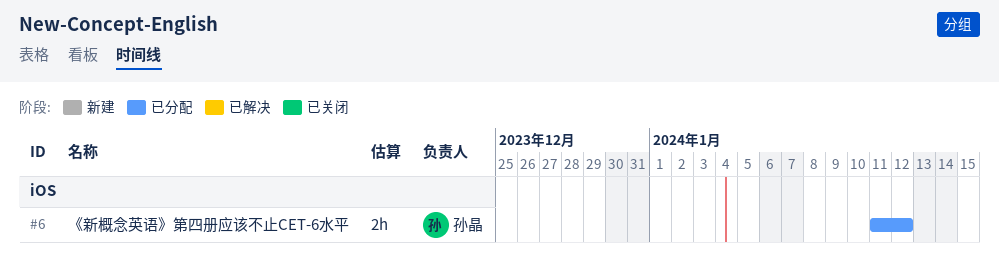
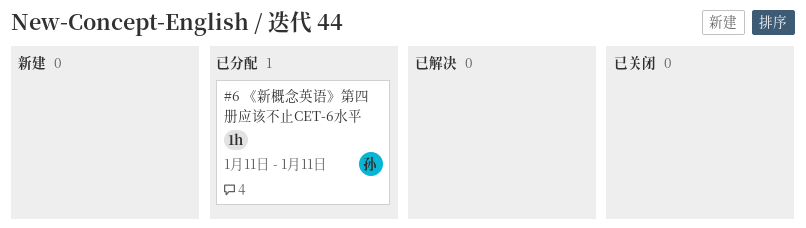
#6, estimate: 2h -> 1h
#6, due: Jan 12 -> Jan 11

